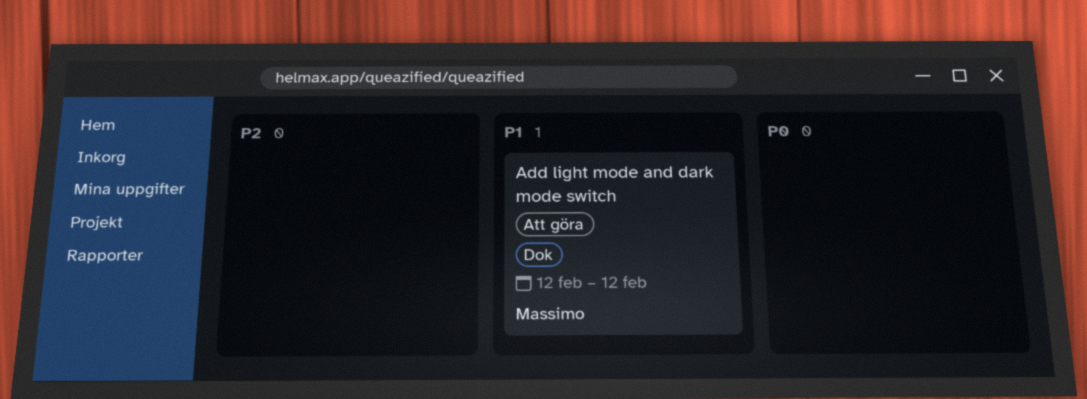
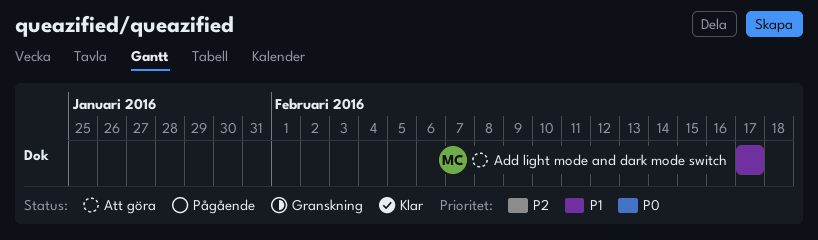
Add light mode and dark mode switch, start: Feb 12 -> Feb 17
Add light mode and dark mode switch, due: Feb 12 -> Feb 17

